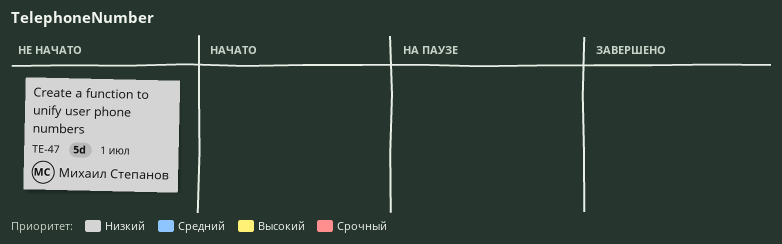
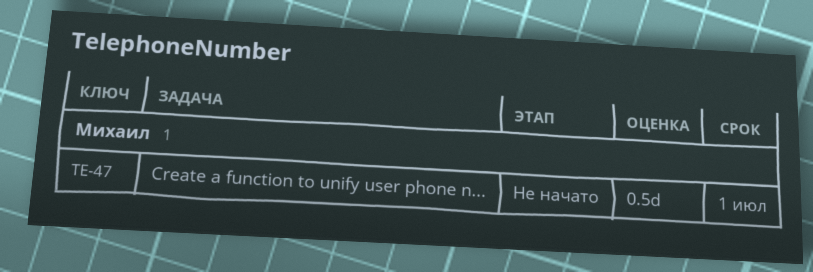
TE-47, estimate: 5d -> 0.5d

